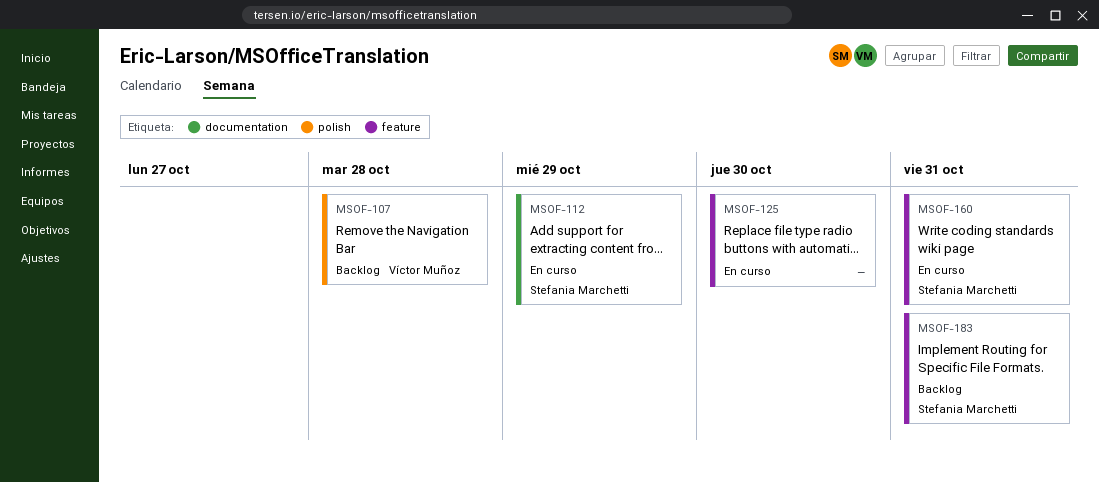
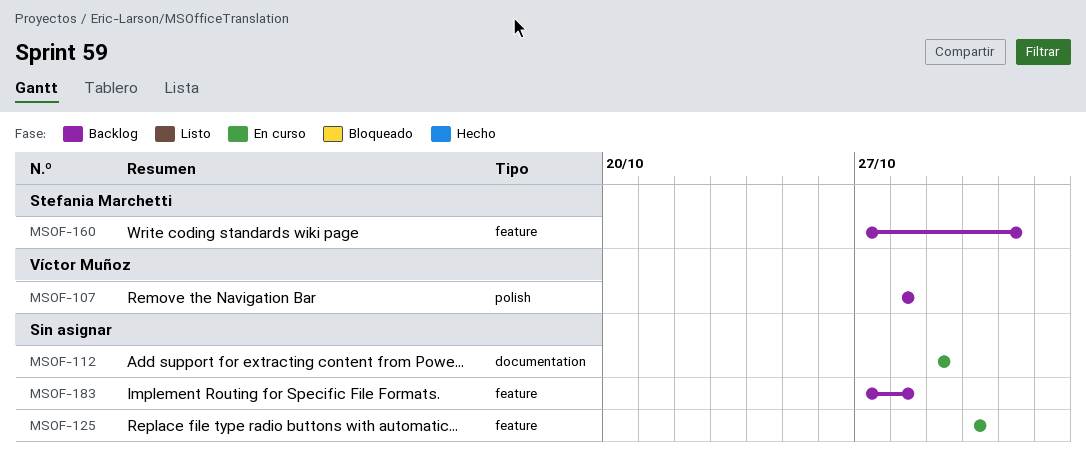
MSOF-112, owner: Stefania Marchetti -> none
MSOF-160, status: En curso -> Backlog
MSOF-183, owner: Stefania Marchetti -> none
MSOF-183, due: Oct 31 -> Oct 28

